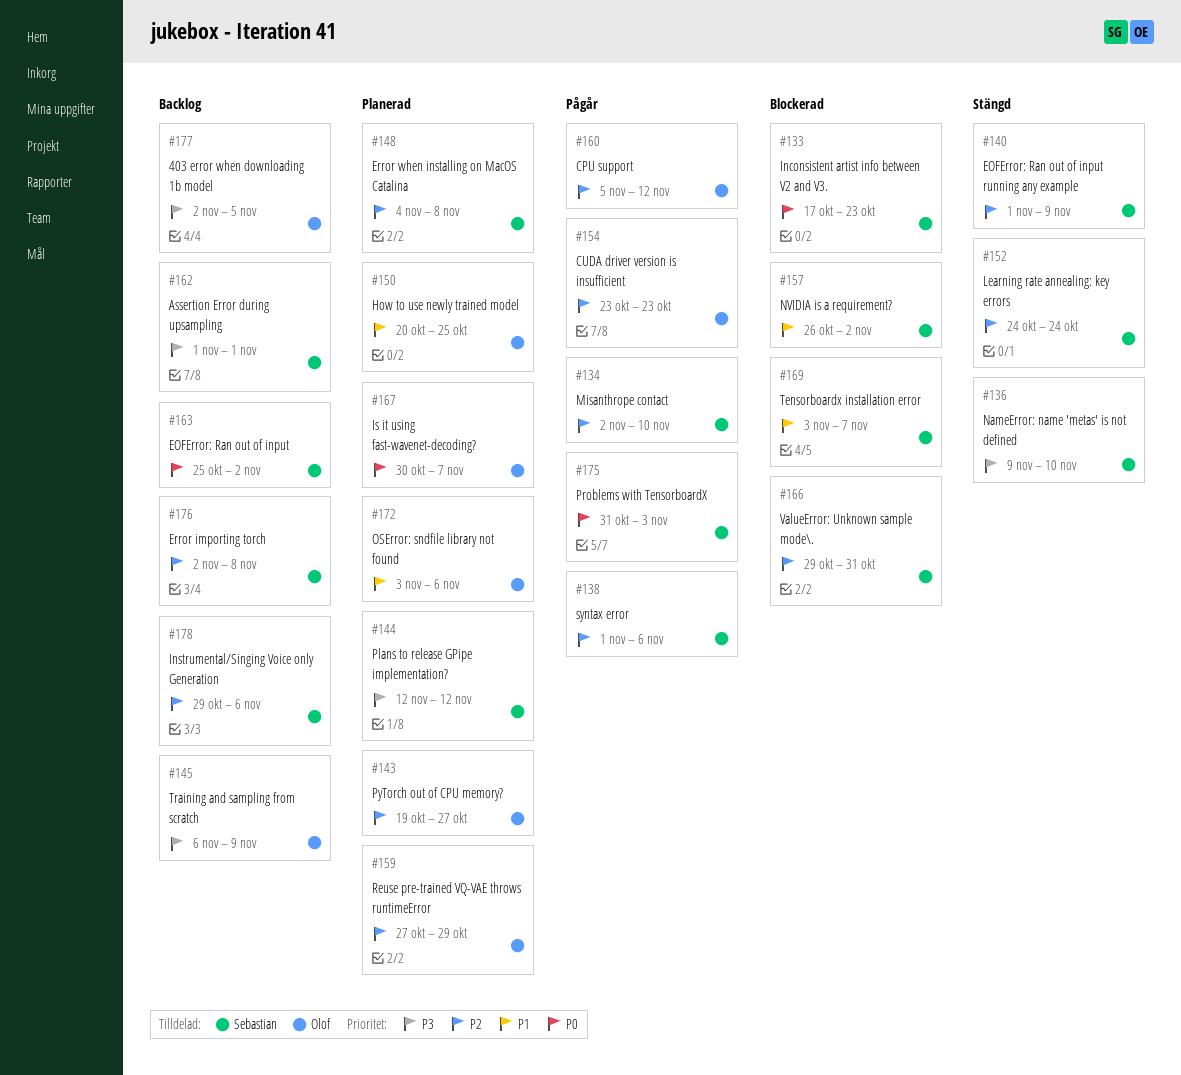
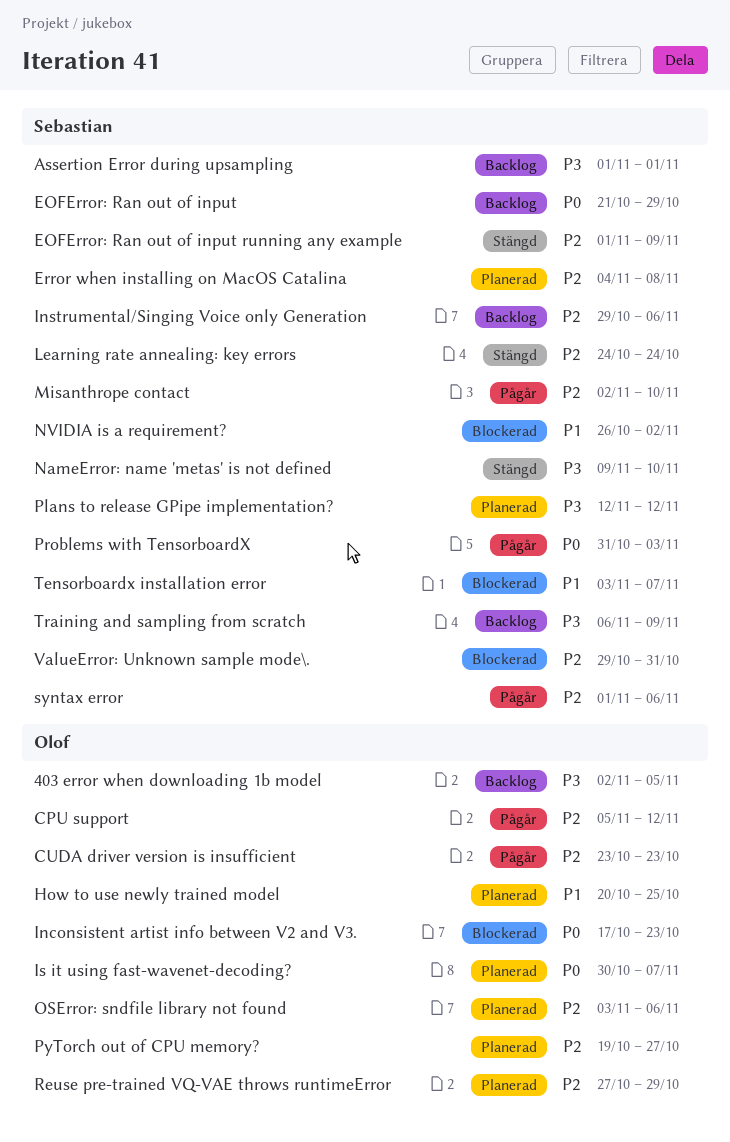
EOFError: Ran out of input, start: Oct 25 -> Oct 21
EOFError: Ran out of input, due: Nov 2 -> Oct 29
Error importing torch: present -> none
Inconsistent artist info between V2 and V3., owner: Sebastian -> Olof
OSError: sndfile library not found, priority: P1 -> P2
Training and sampling from scratch, owner: Olof -> Sebastian

